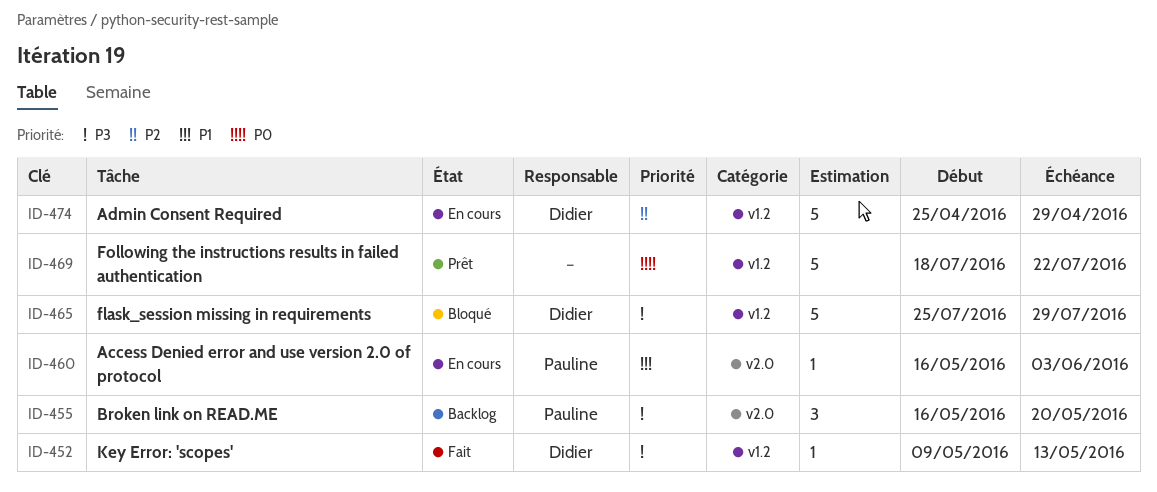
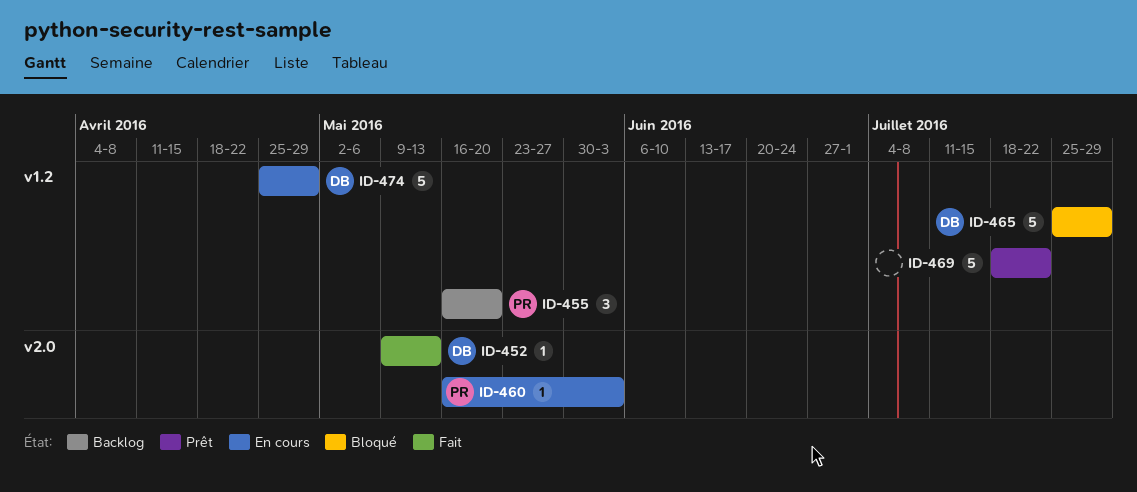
ID-452, label: v1.2 -> v2.0
ID-455, label: v2.0 -> v1.2

